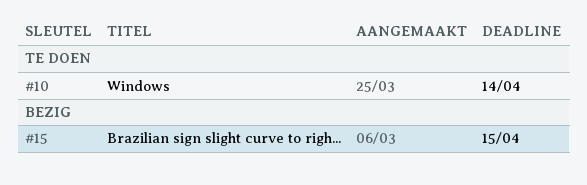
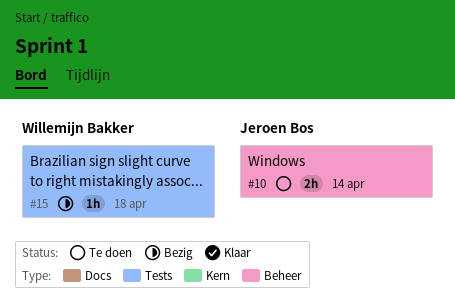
#15, due: Apr 15 -> Apr 18

